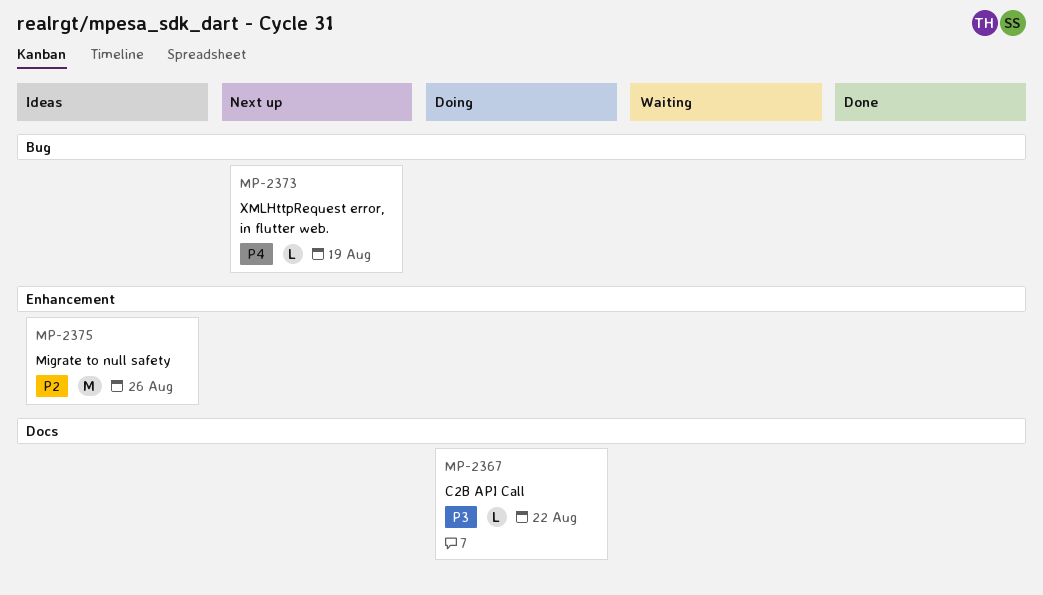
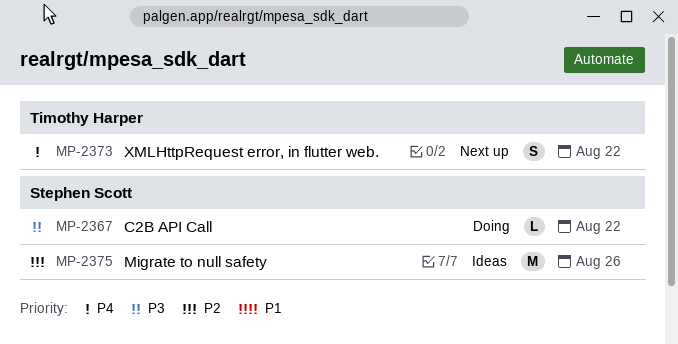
MP-2373, estimate: L -> S
MP-2373, due: Aug 19 -> Aug 22

